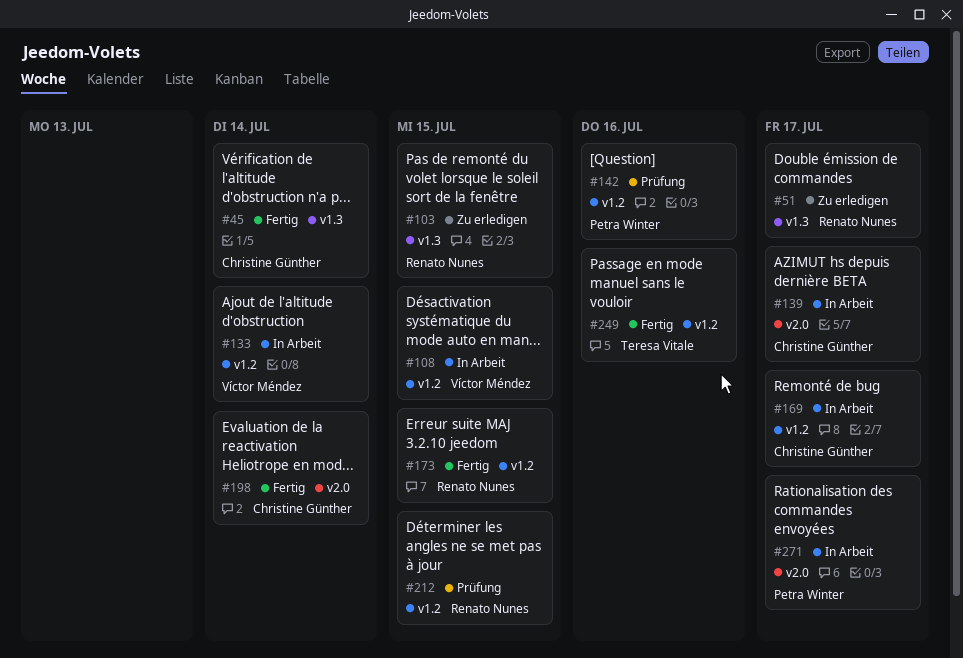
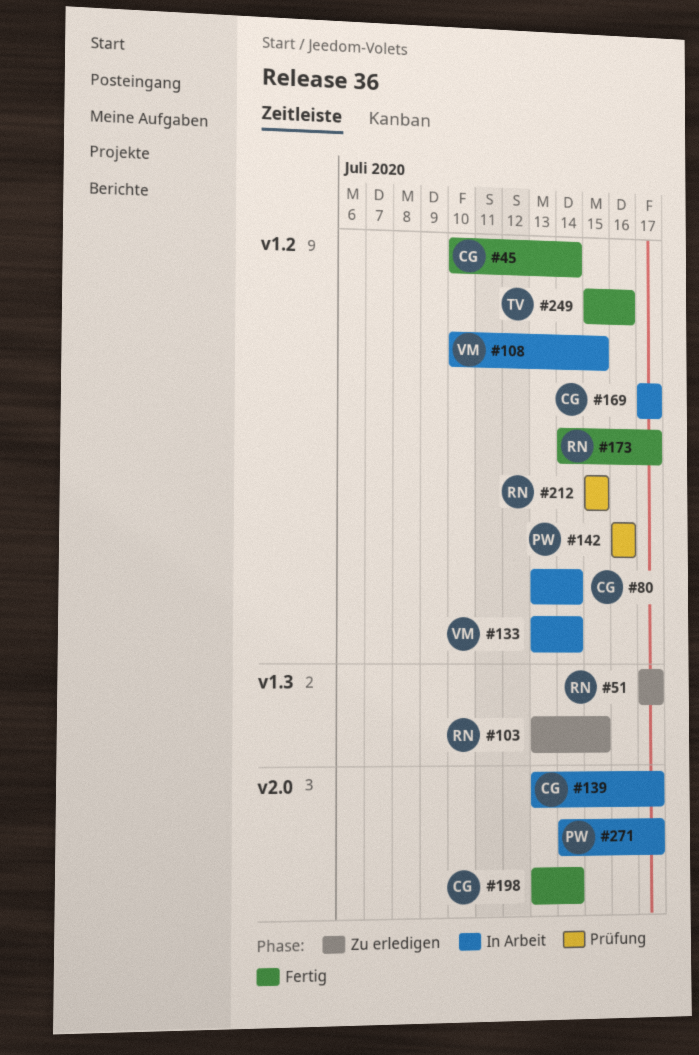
#45, label: v1.3 -> v1.2
#80: none -> present
#173, due: Jul 15 -> Jul 17

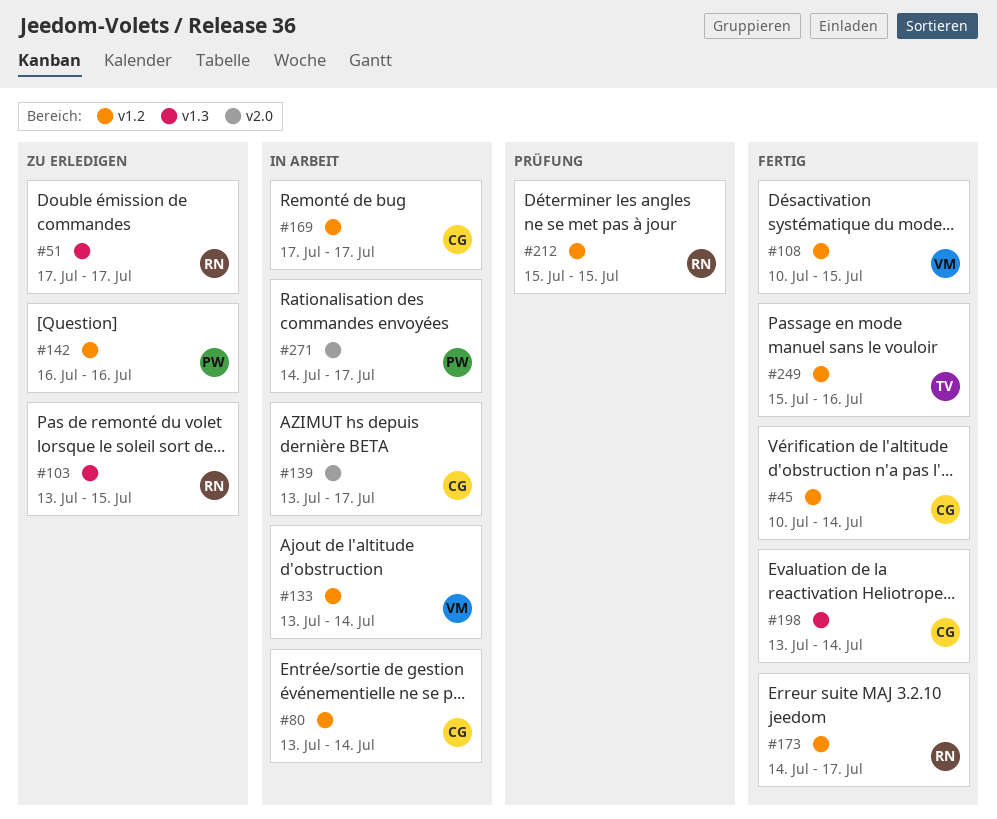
#108, status: In Arbeit -> Fertig
#142, status: Prüfung -> Zu erledigen
#198, label: v2.0 -> v1.3

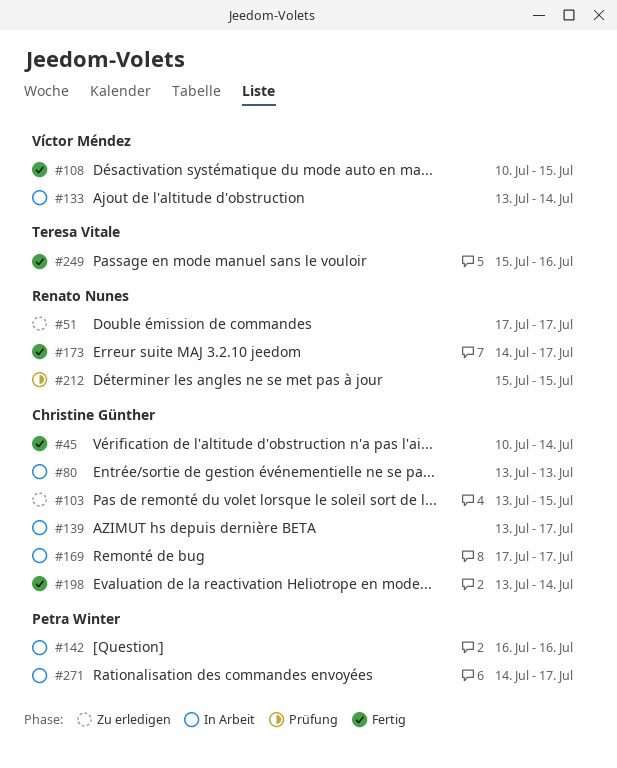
#80, due: Jul 14 -> Jul 13
#103, owner: Renato Nunes -> Christine Günther
#142, status: Zu erledigen -> In Arbeit

